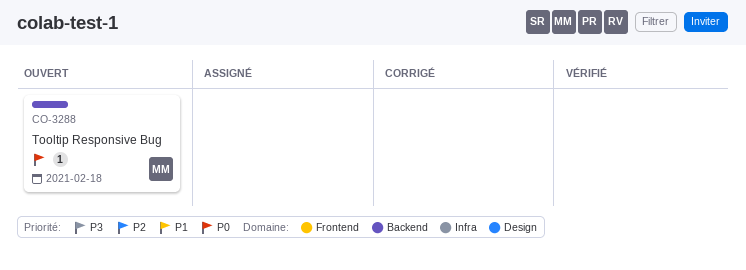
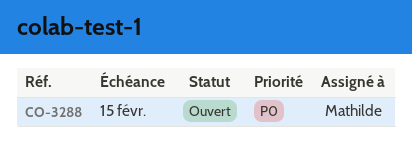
CO-3288, due: Feb 18 -> Feb 15

